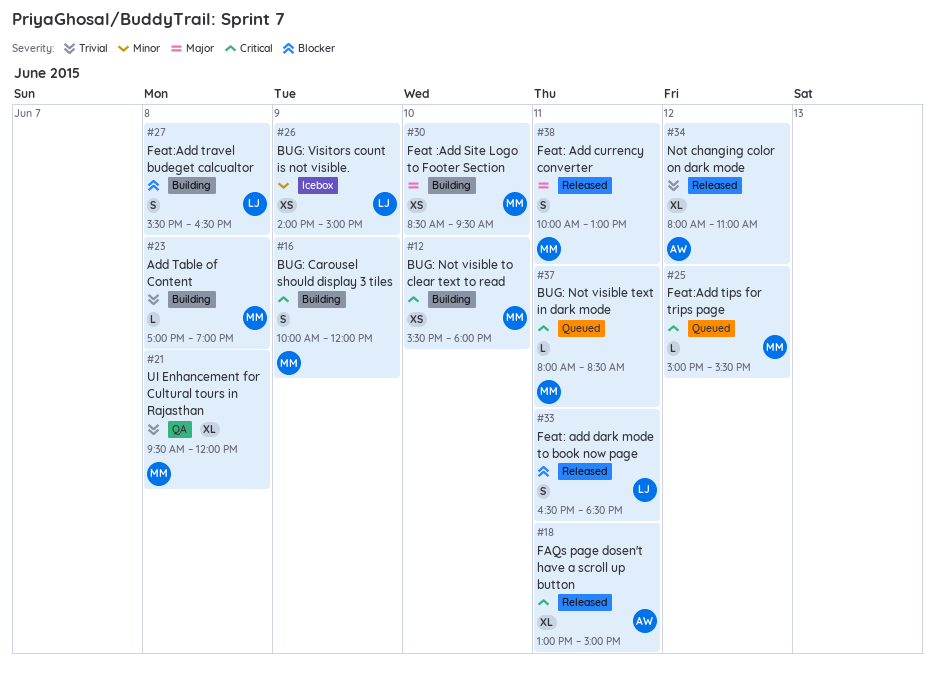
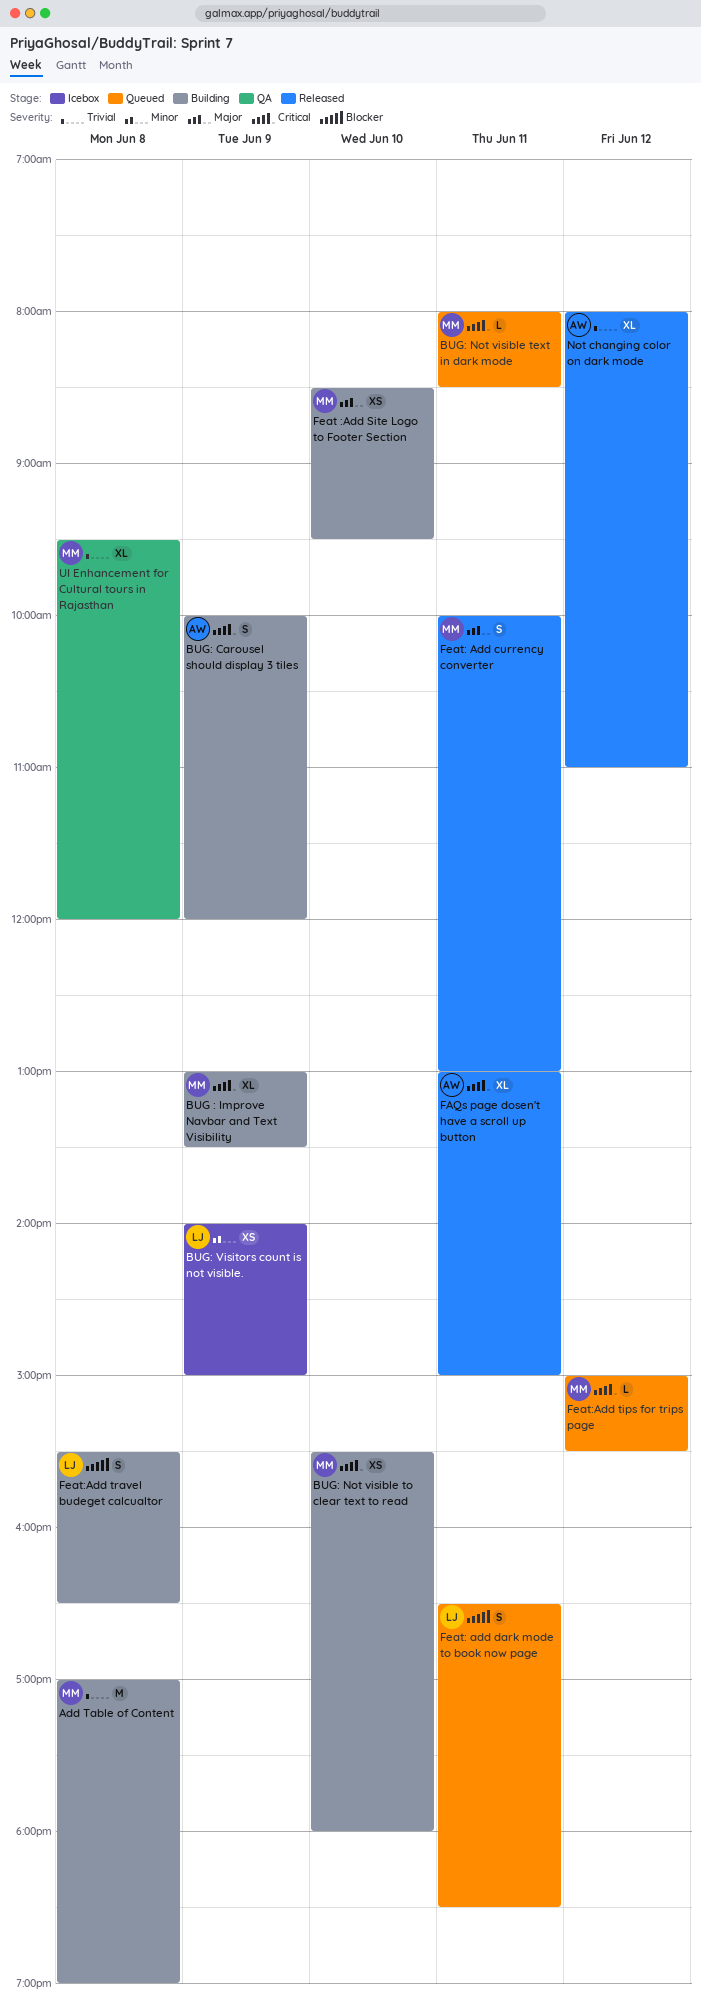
Add Table of Content, estimate: L -> M
BUG : Improve Navbar and Text Visibility: none -> present
BUG: Carousel should display 3 tiles, owner: MM -> AW
Feat: add dark mode to book now page, status: Released -> Queued

